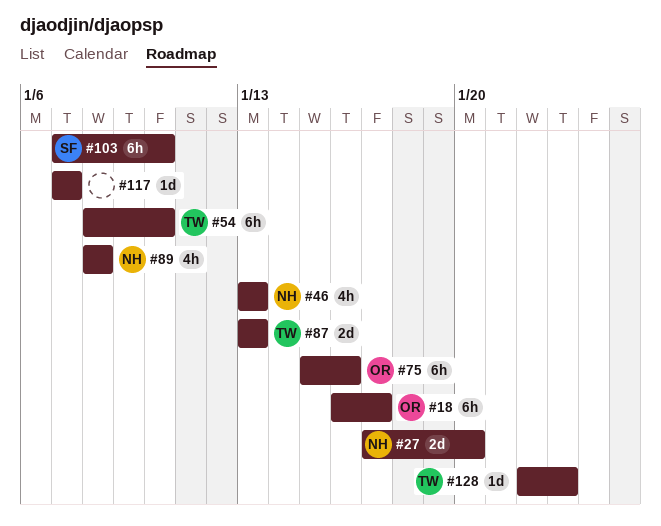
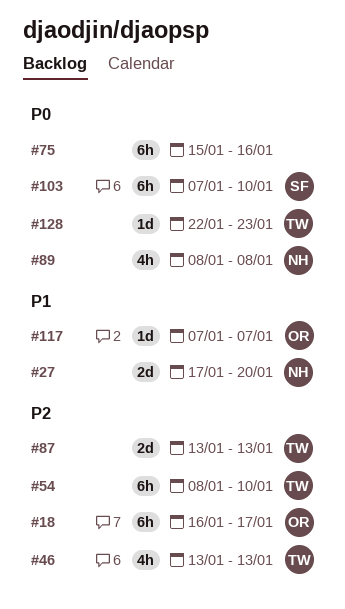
#46, owner: NH -> TW
#75, owner: OR -> none
#117, owner: none -> OR

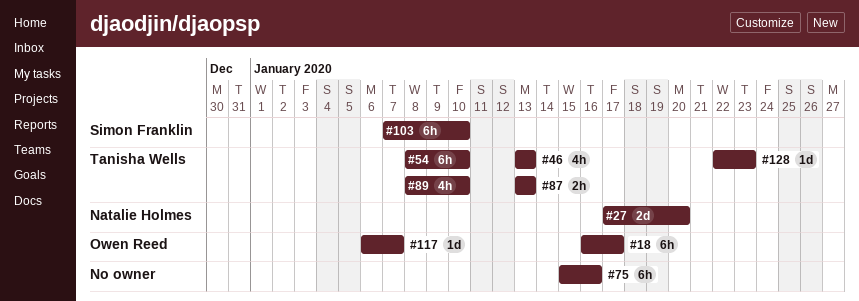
#87, estimate: 2d -> 2h
#89, owner: Natalie Holmes -> Tanisha Wells
#89, due: Jan 8 -> Jan 10
#117, start: Jan 7 -> Jan 6

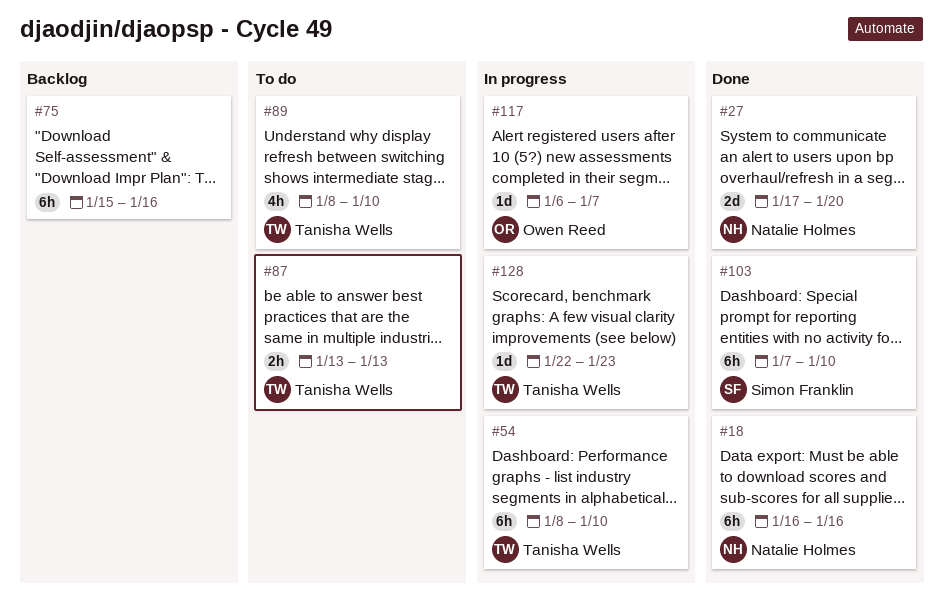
#18, owner: Owen Reed -> Natalie Holmes
#18, due: Jan 17 -> Jan 16
#46: present -> none

